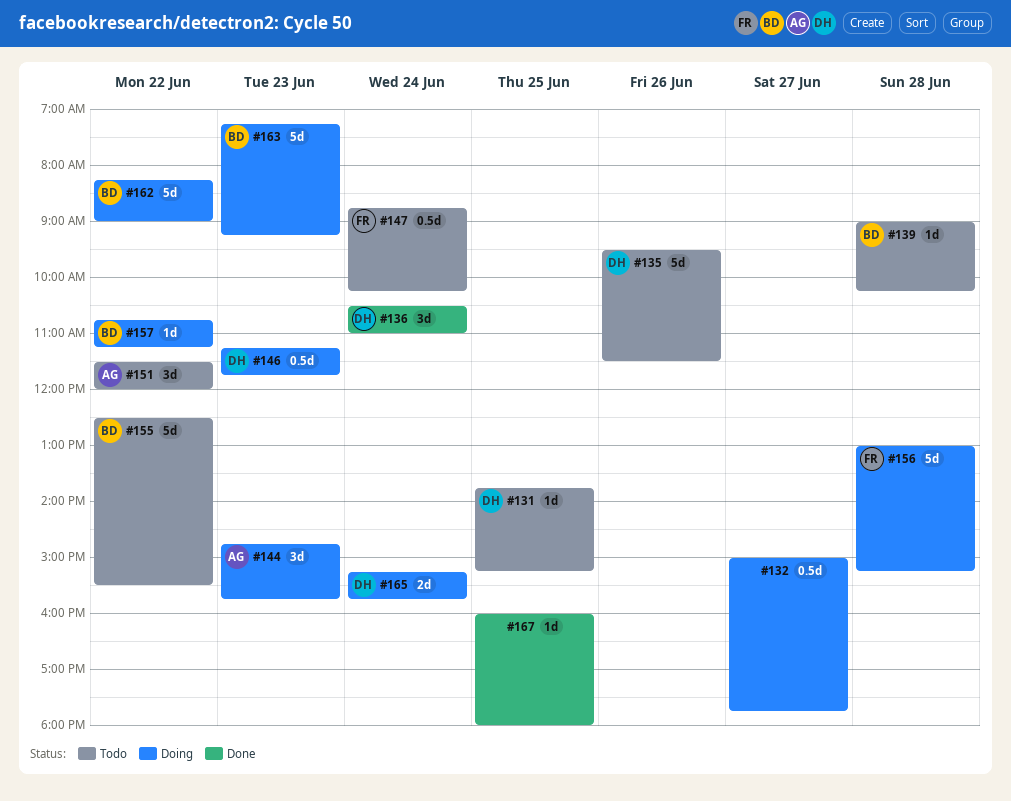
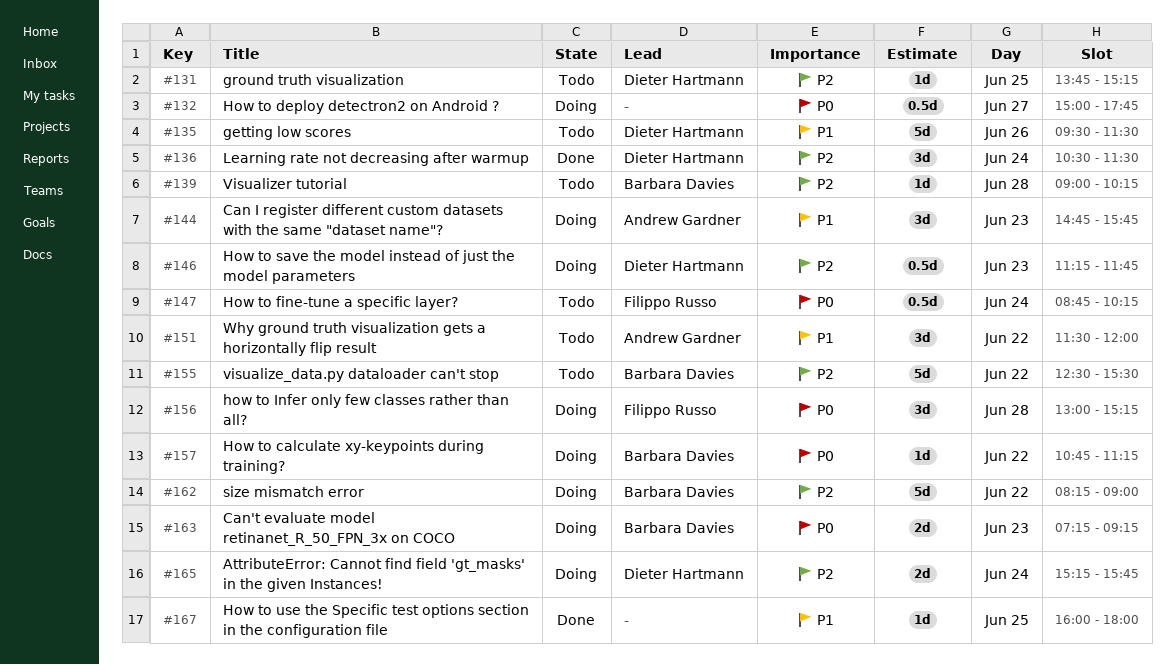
#136, ends: 11:00 -> 11:30
#156, estimate: 5d -> 3d
#163, estimate: 5d -> 2d

